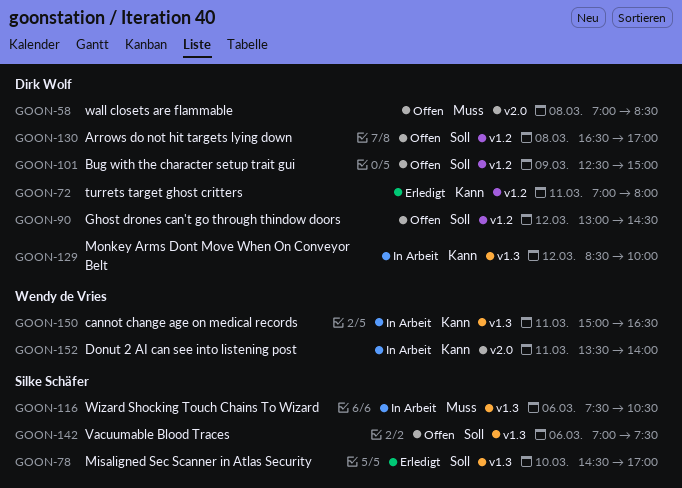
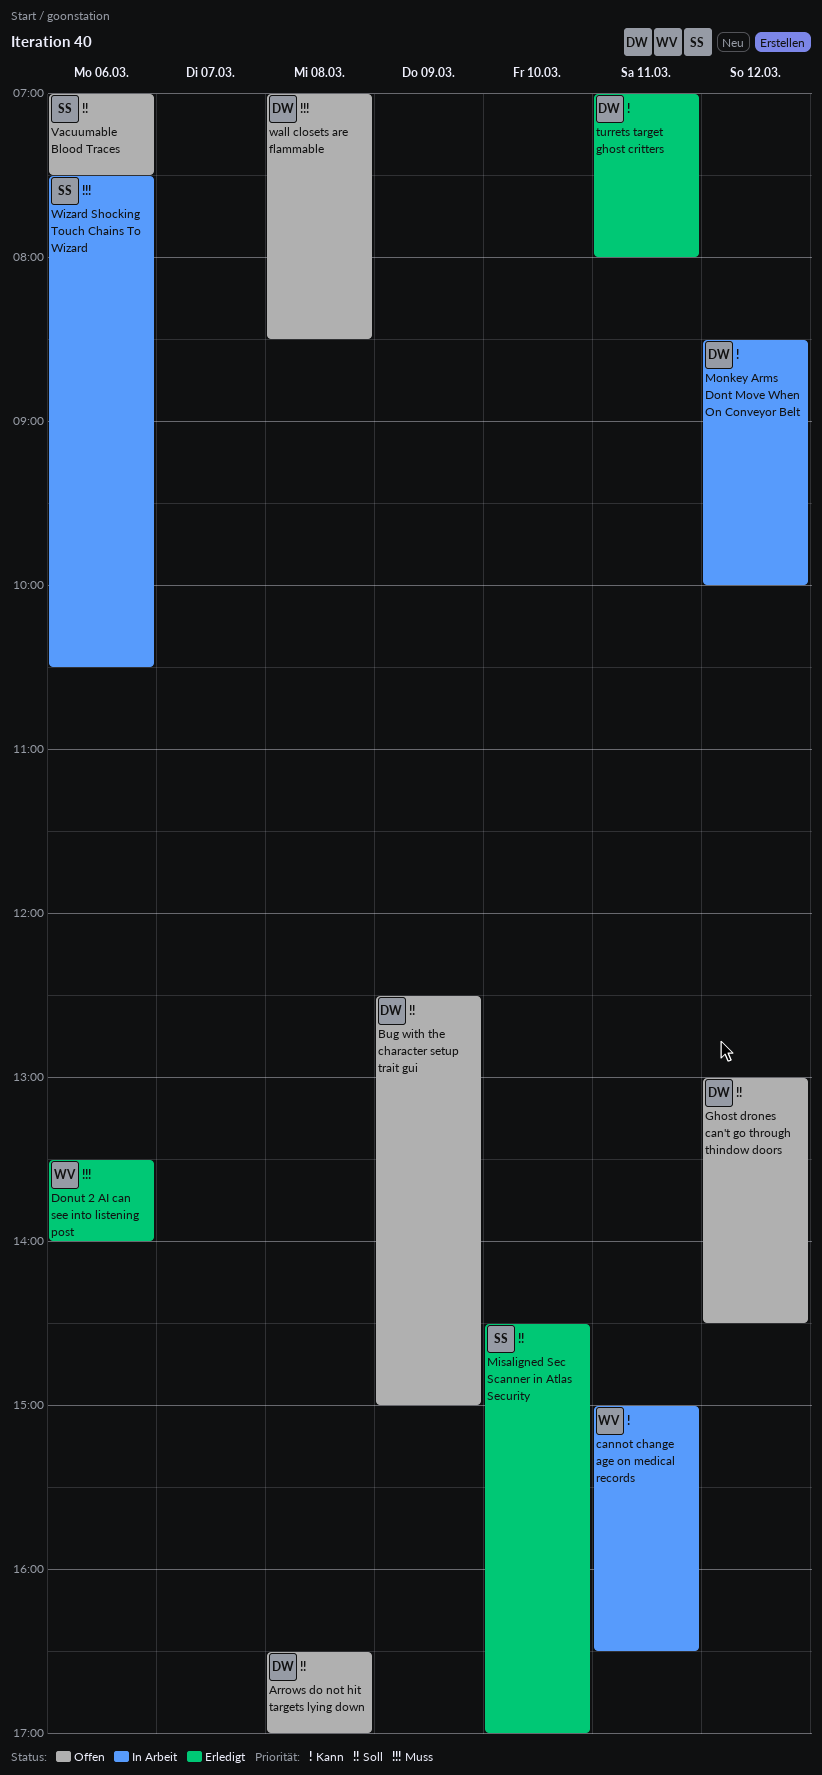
Donut 2 AI can see into listening post, status: In Arbeit -> Erledigt
Donut 2 AI can see into listening post, priority: Kann -> Muss
Donut 2 AI can see into listening post, day: Mar 11 -> Mar 6

